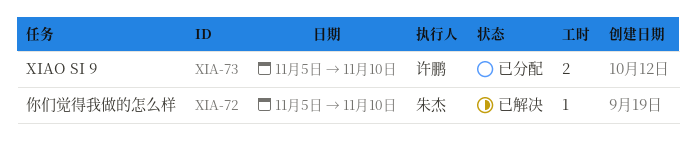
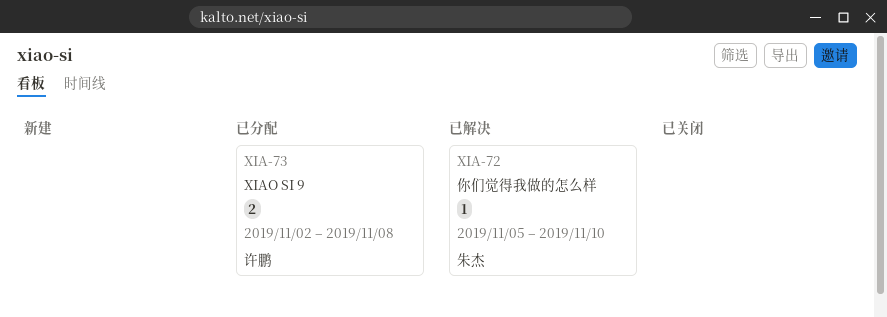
XIA-73, start: Nov 5 -> Nov 2
XIA-73, due: Nov 10 -> Nov 8

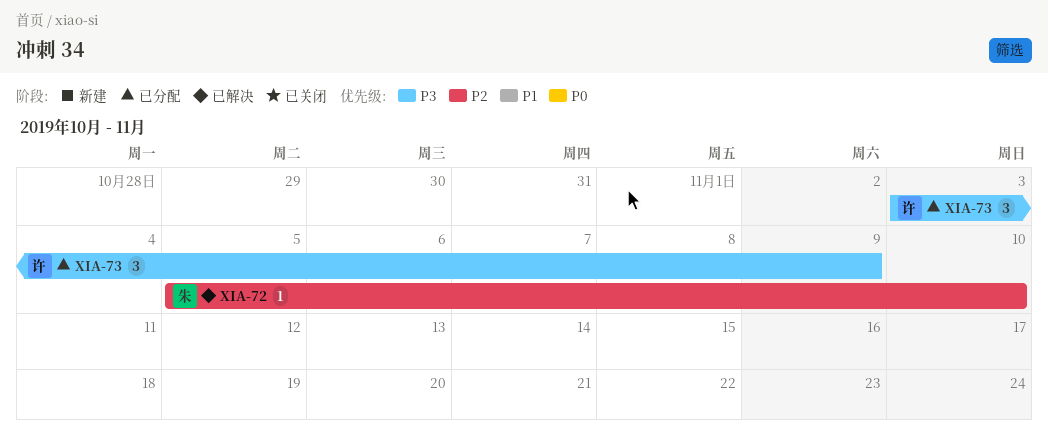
XIA-73, estimate: 2 -> 3
XIA-73, start: Nov 2 -> Nov 3
XIA-73, due: Nov 8 -> Nov 9

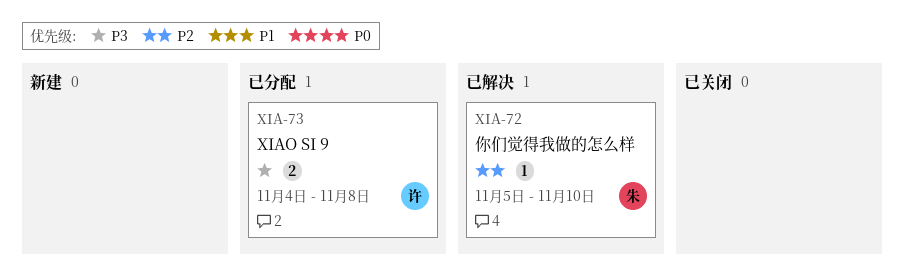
XIA-73, estimate: 3 -> 2
XIA-73, start: Nov 3 -> Nov 4
XIA-73, due: Nov 9 -> Nov 8

